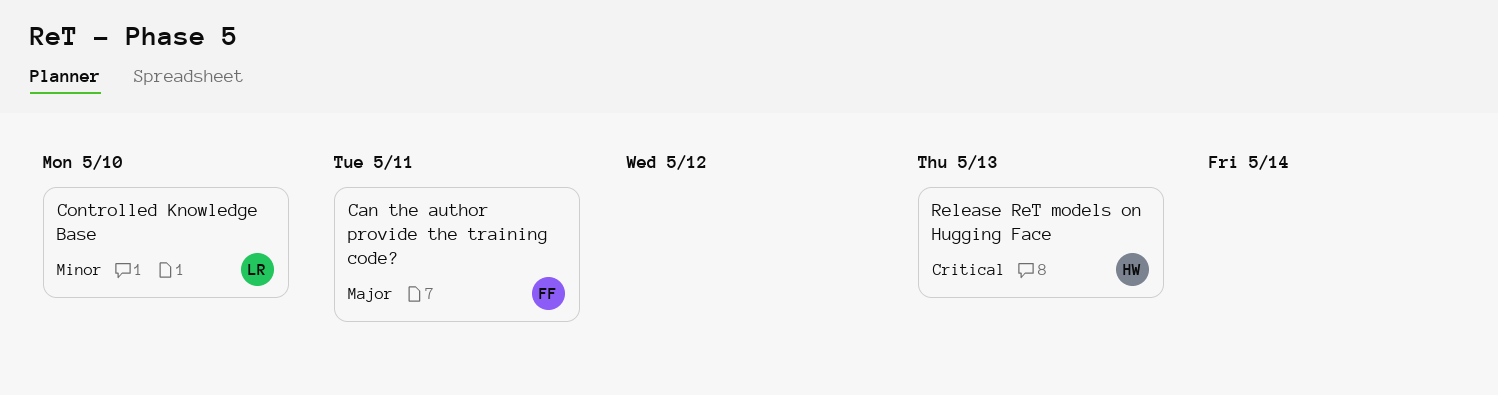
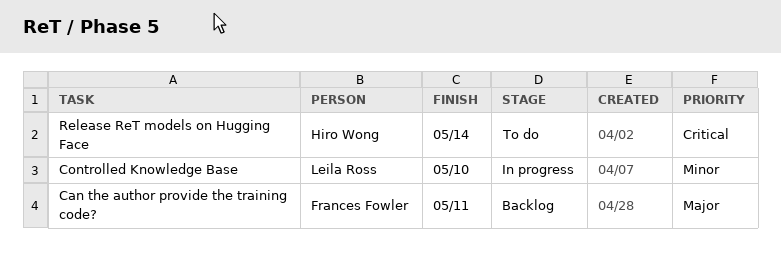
Release ReT models on Hugging Face, due: May 13 -> May 14

